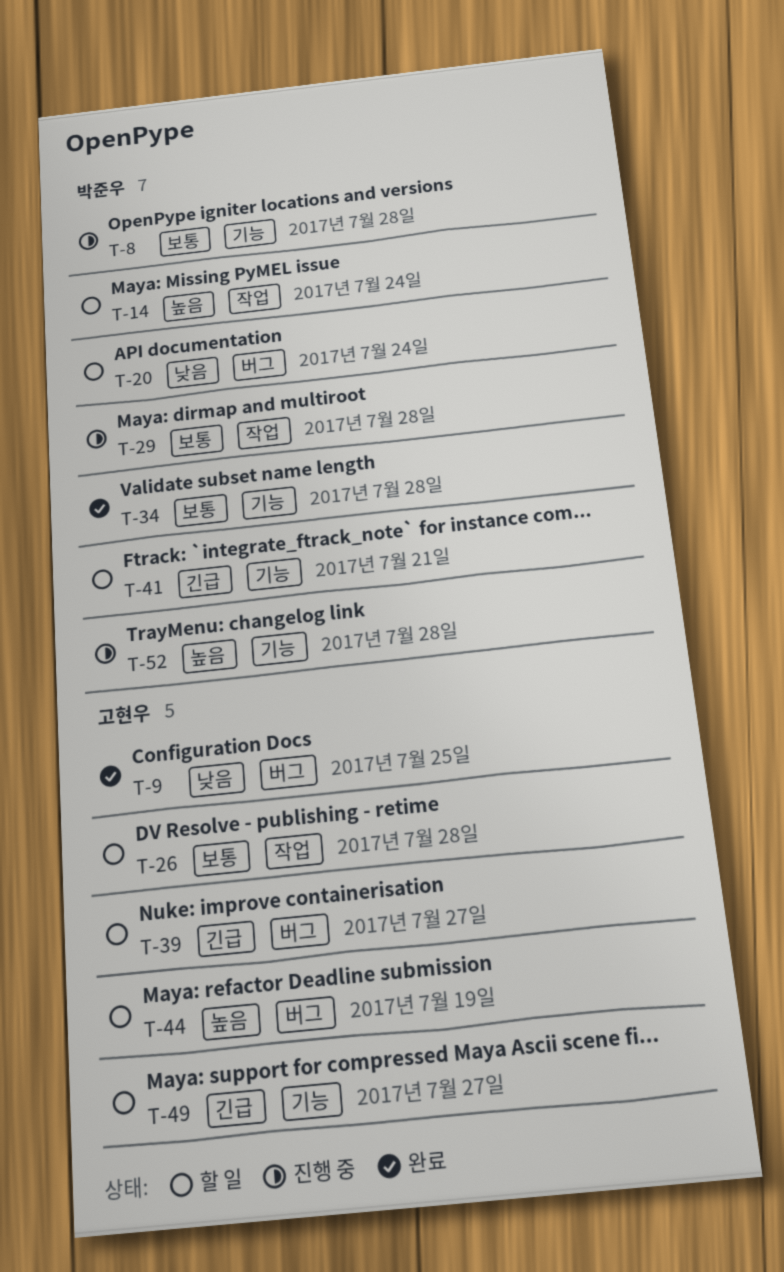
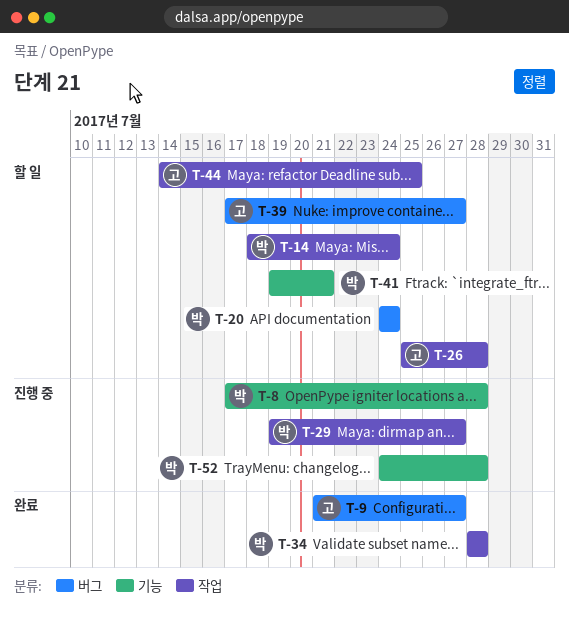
T-9, due: Jul 25 -> Jul 27
T-29, due: Jul 28 -> Jul 27
T-34, label: 기능 -> 작업
T-44, label: 버그 -> 작업
T-44, due: Jul 19 -> Jul 25
T-49: present -> none

